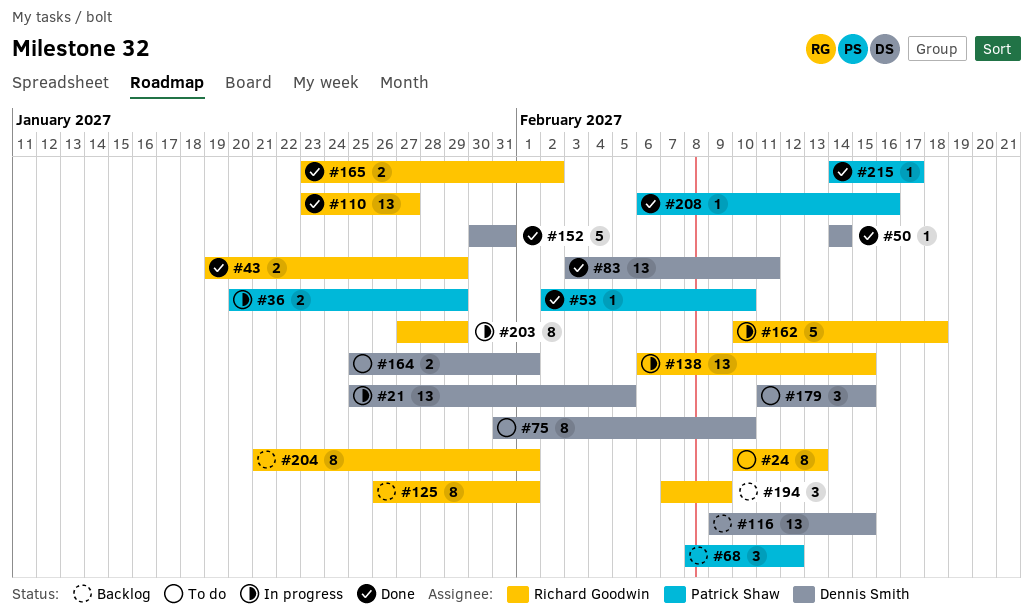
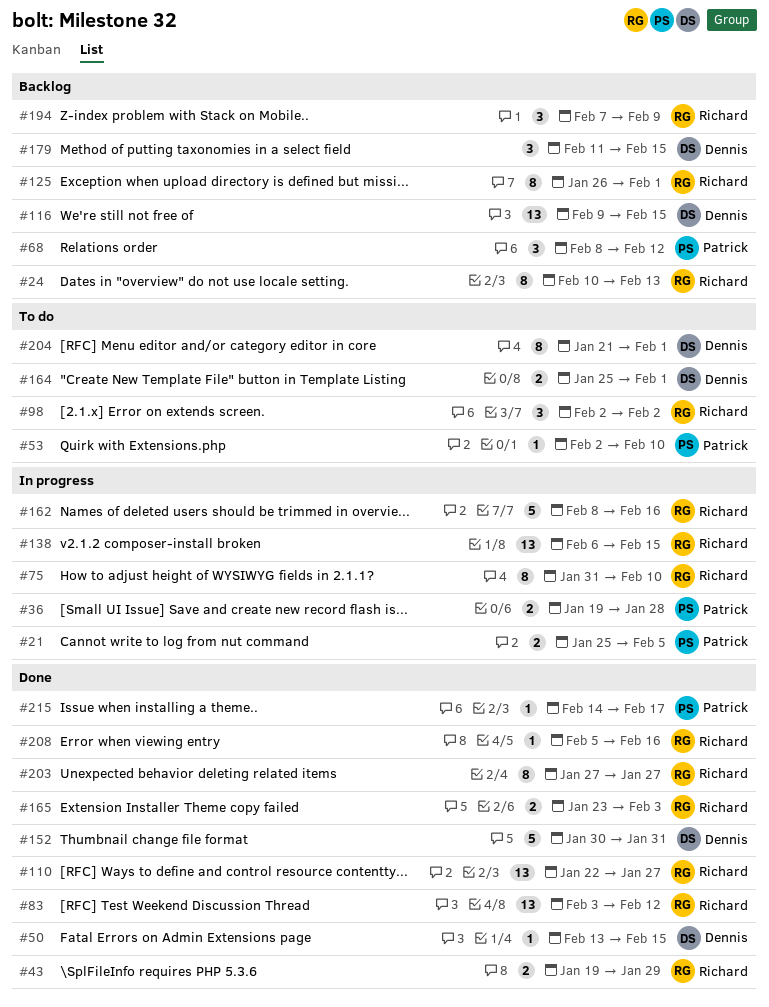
#21, owner: Dennis Smith -> Patrick Shaw
#21, estimate: 13 -> 2
#24, status: To do -> Backlog
#36, start: Jan 20 -> Jan 19
#36, due: Jan 29 -> Jan 28
#50, start: Feb 14 -> Feb 13
#50, due: Feb 14 -> Feb 15
#53, status: Done -> To do
#75, status: To do -> In progress
#75, owner: Dennis Smith -> Richard Goodwin
#83, owner: Dennis Smith -> Richard Goodwin
#83, due: Feb 11 -> Feb 12
#98: none -> present
#110, start: Jan 23 -> Jan 22
#162, start: Feb 10 -> Feb 8
#162, due: Feb 18 -> Feb 16
#165, due: Feb 2 -> Feb 3
#179, status: To do -> Backlog
#203, status: In progress -> Done
#203, due: Jan 29 -> Jan 27
#204, status: Backlog -> To do
#204, owner: Richard Goodwin -> Dennis Smith
#208, owner: Patrick Shaw -> Richard Goodwin
#208, start: Feb 6 -> Feb 5

